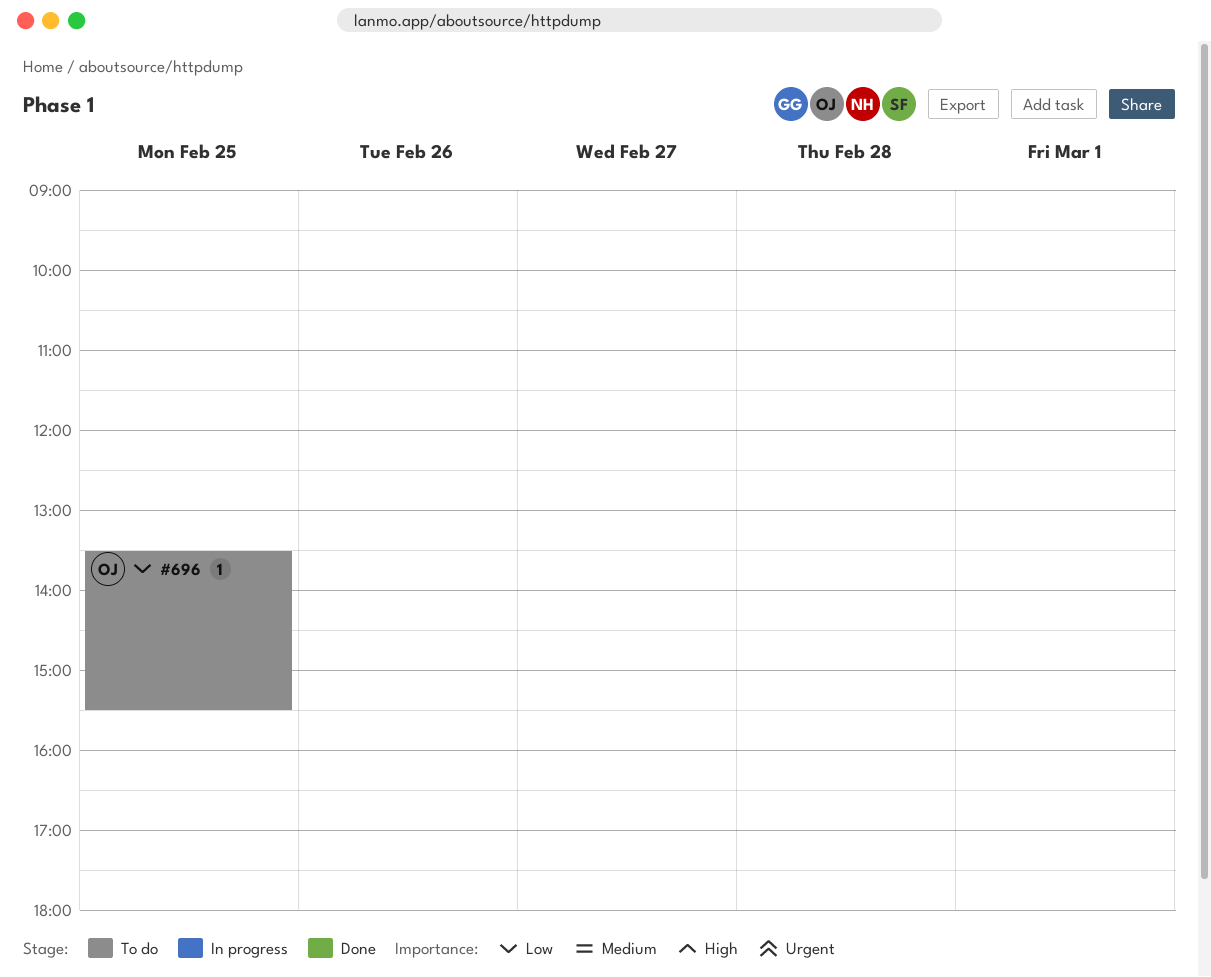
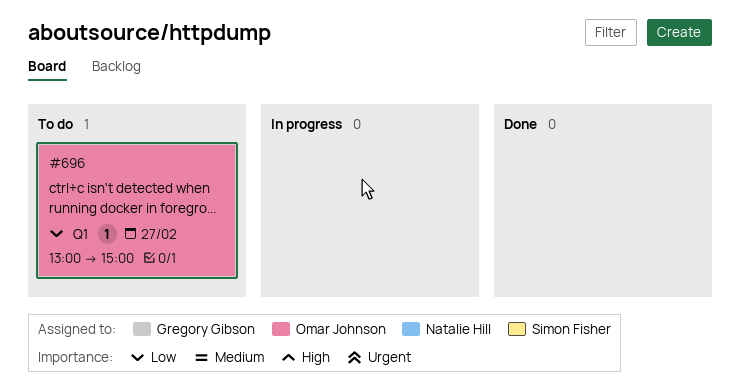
#696, day: Feb 25 -> Feb 27
#696, begins: 13:30 -> 13:00
#696, ends: 15:30 -> 15:00

